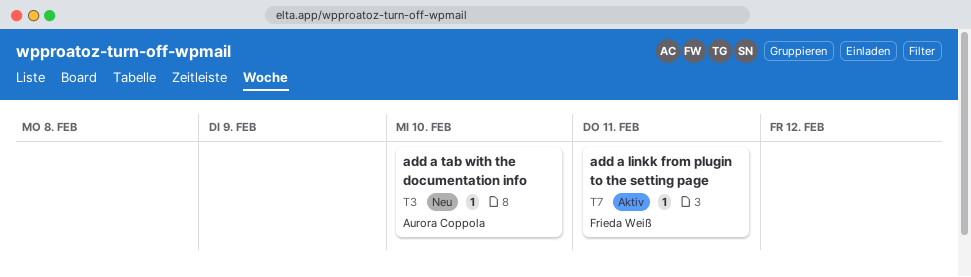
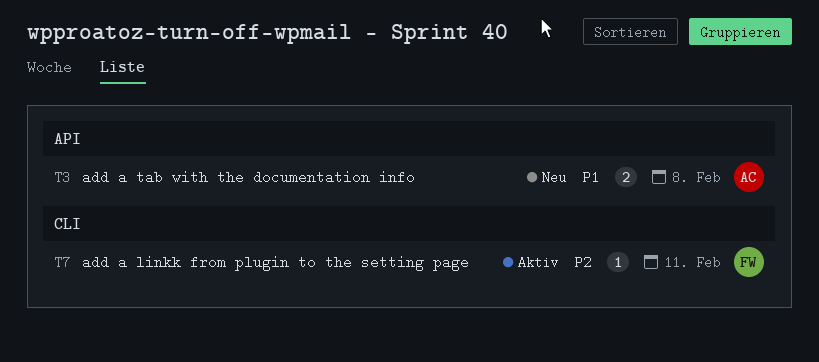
T3, estimate: 1 -> 2
T3, due: Feb 10 -> Feb 8

